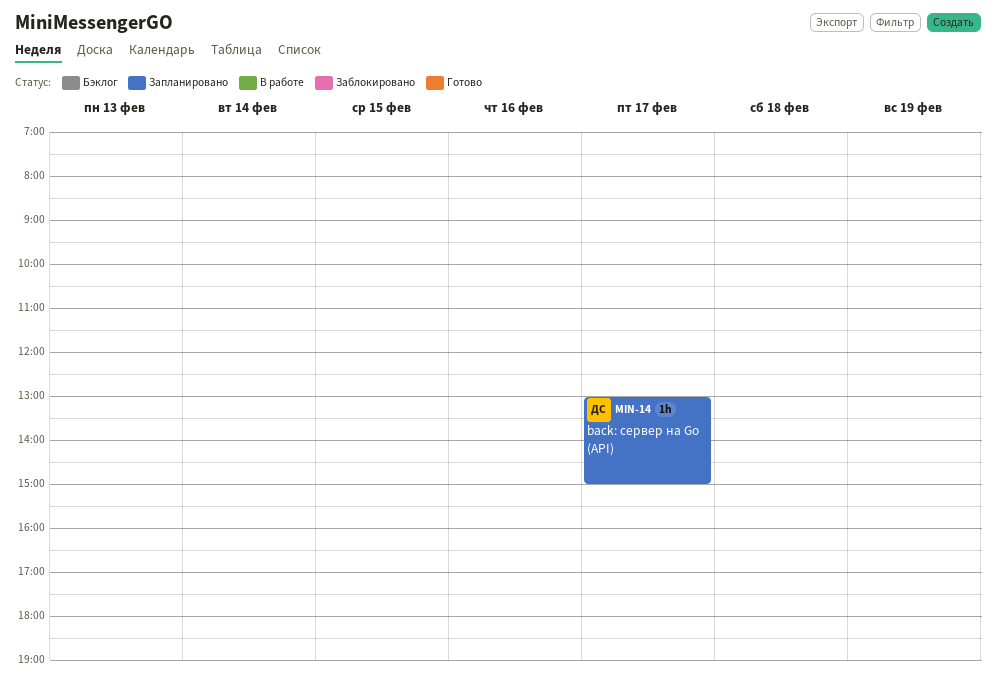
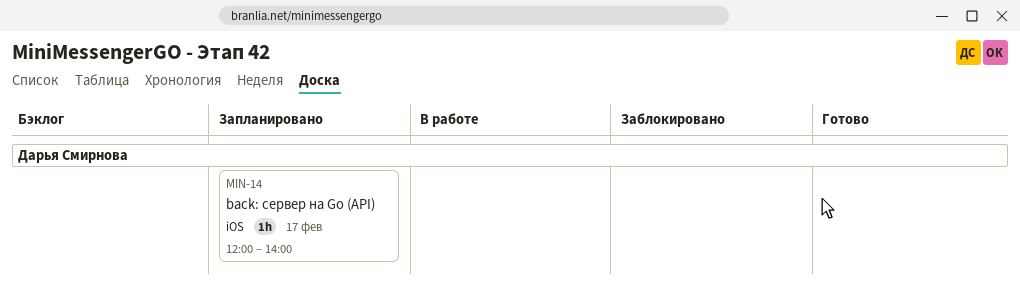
MIN-14, begins: 13:00 -> 12:00
MIN-14, ends: 15:00 -> 14:00

